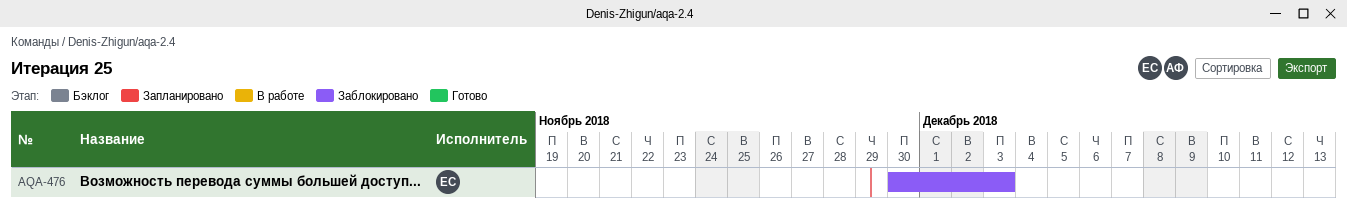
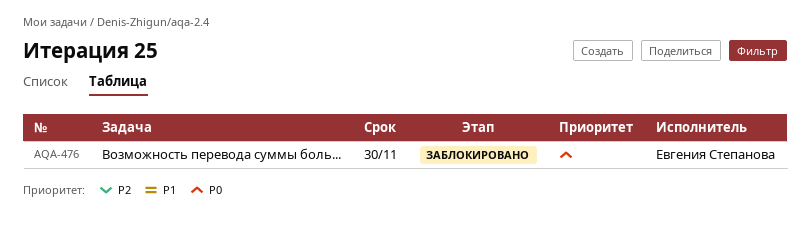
AQA-476, due: Dec 3 -> Nov 30

